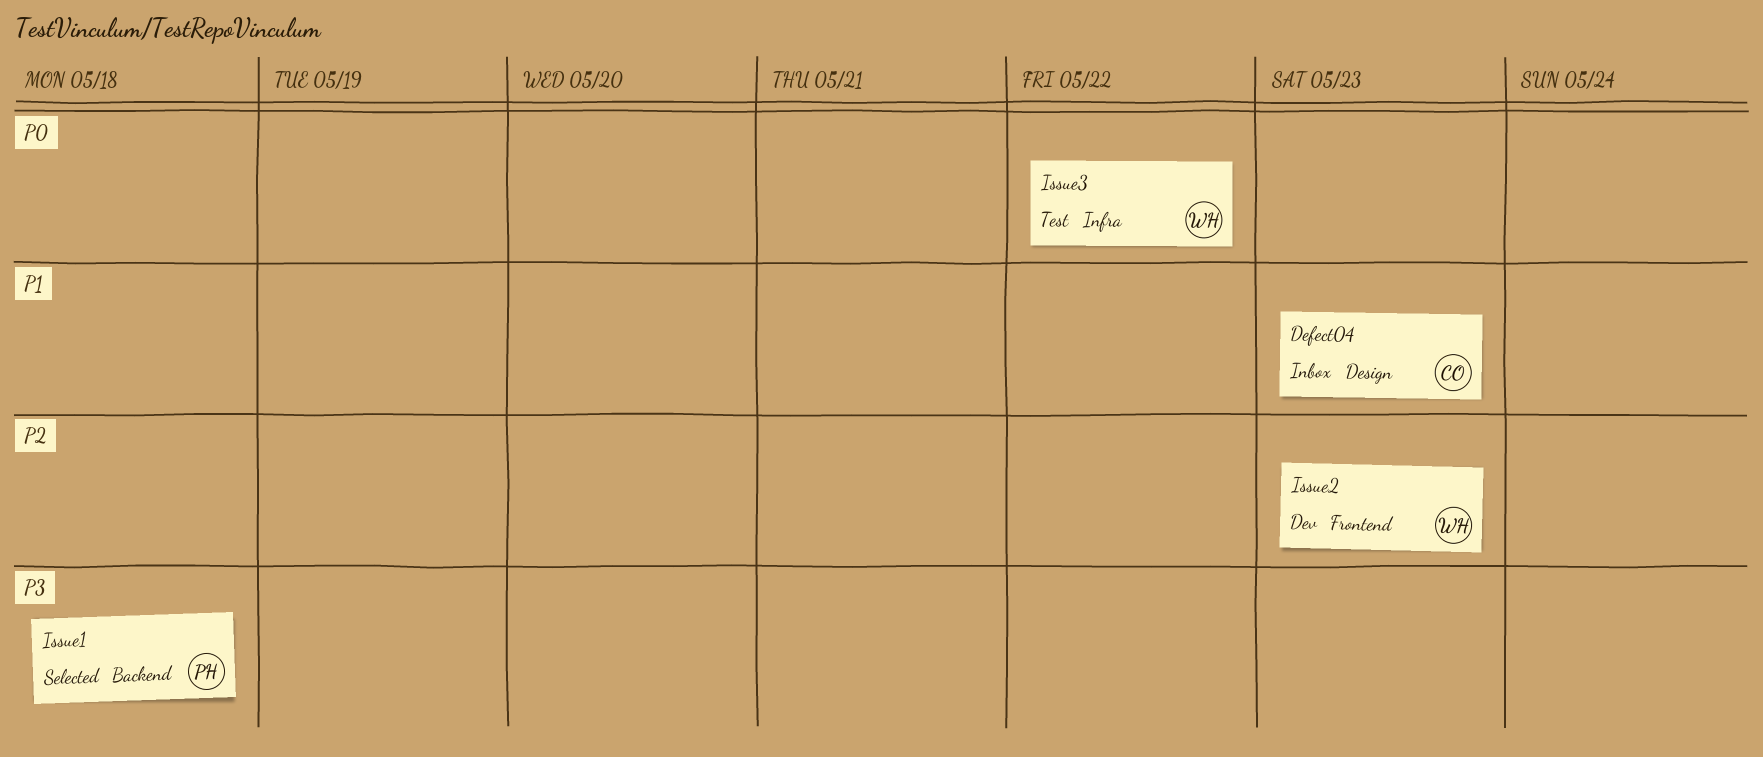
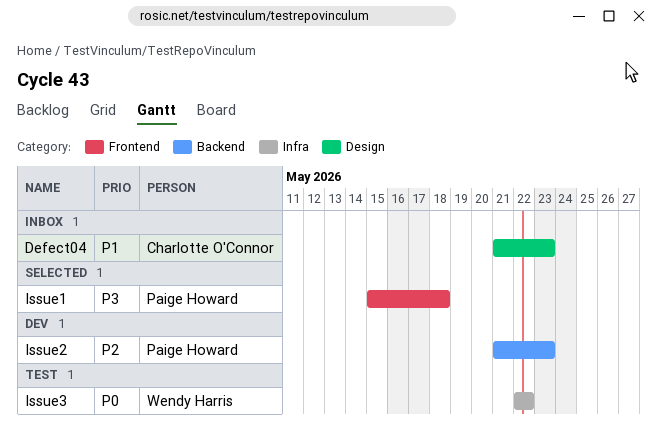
Issue1, label: Backend -> Frontend
Issue2, owner: Wendy Harris -> Paige Howard
Issue2, label: Frontend -> Backend

